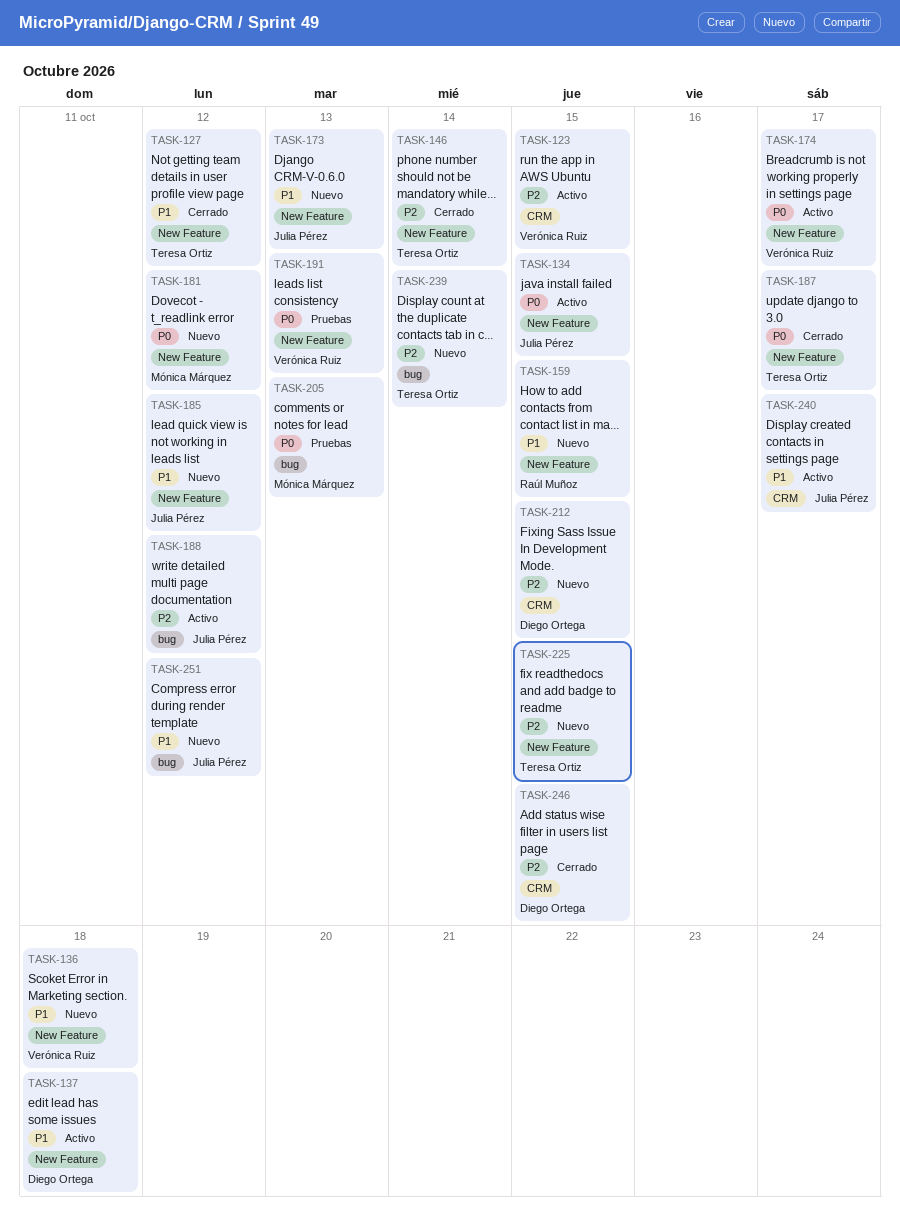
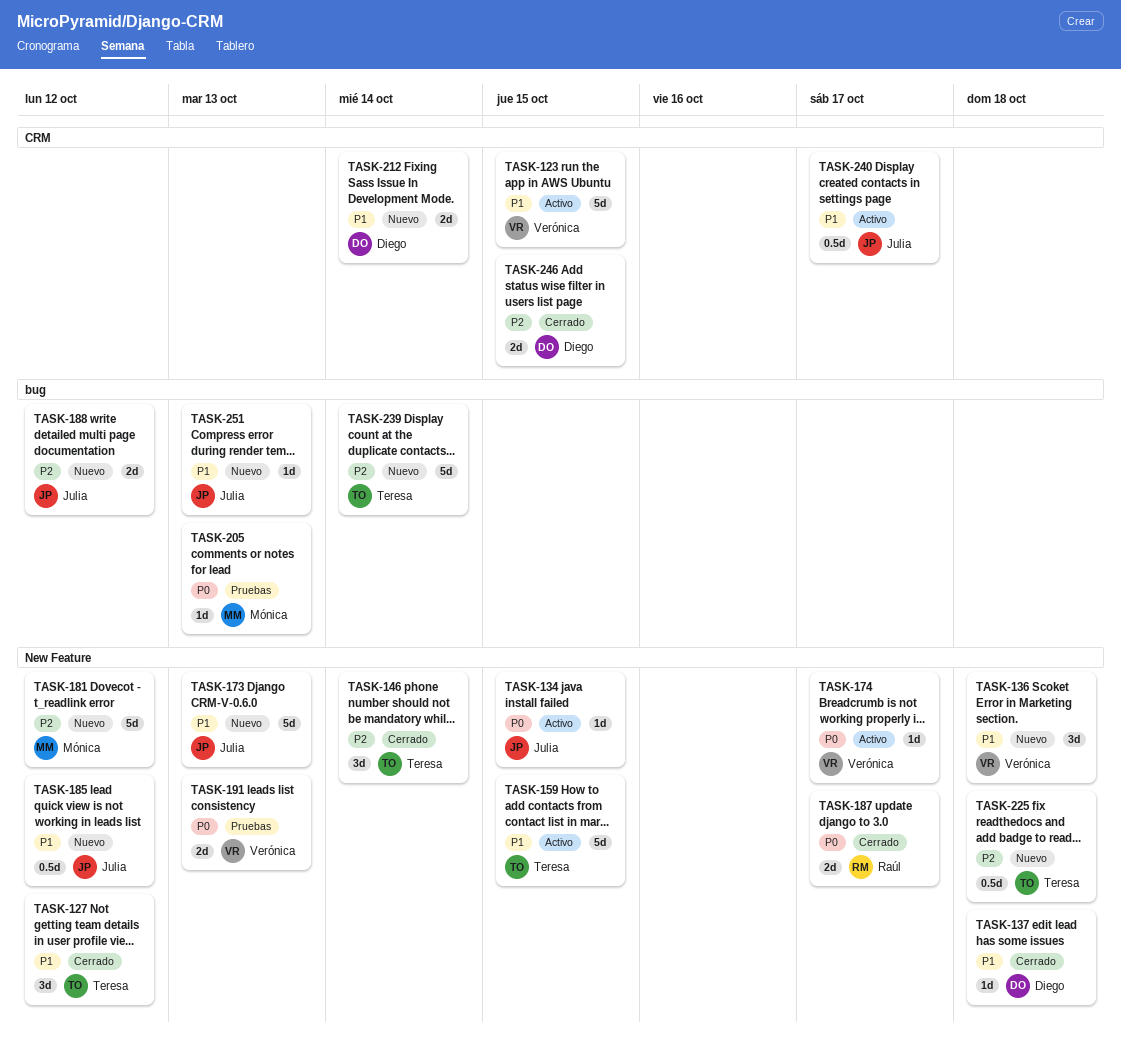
TASK-123, priority: P2 -> P1
TASK-137, status: Activo -> Cerrado
TASK-159, status: Nuevo -> Activo
TASK-159, owner: Raúl Muñoz -> Teresa Ortiz
TASK-181, priority: P0 -> P2
TASK-187, owner: Teresa Ortiz -> Raúl Muñoz
TASK-188, status: Activo -> Nuevo
TASK-212, priority: P2 -> P1
TASK-212, due: Oct 15 -> Oct 14
TASK-225, due: Oct 15 -> Oct 18
TASK-251, due: Oct 12 -> Oct 13

